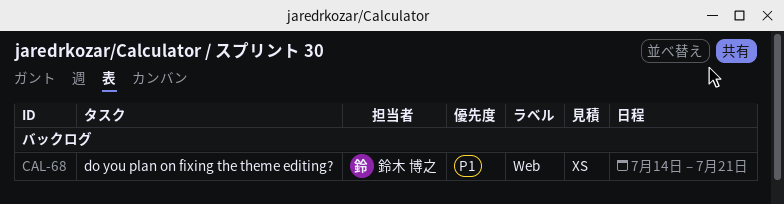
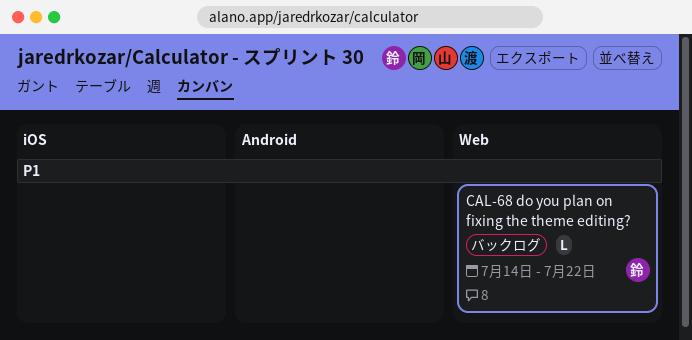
CAL-68, estimate: XS -> L
CAL-68, due: Jul 21 -> Jul 22

